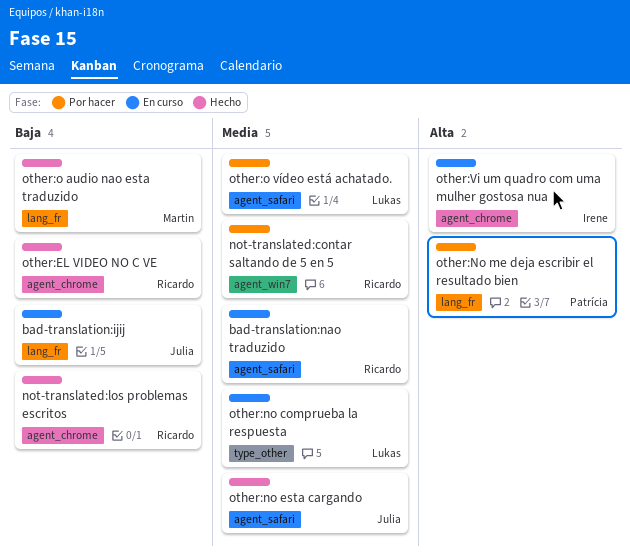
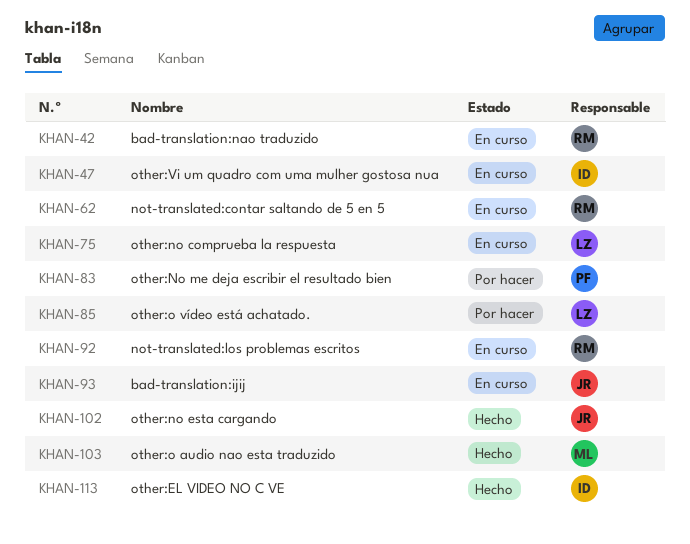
not-translated:contar saltando de 5 en 5, status: Por hacer -> En curso
not-translated:los problemas escritos, status: Hecho -> En curso
other:EL VIDEO NO C VE, owner: Ricardo -> Irene

